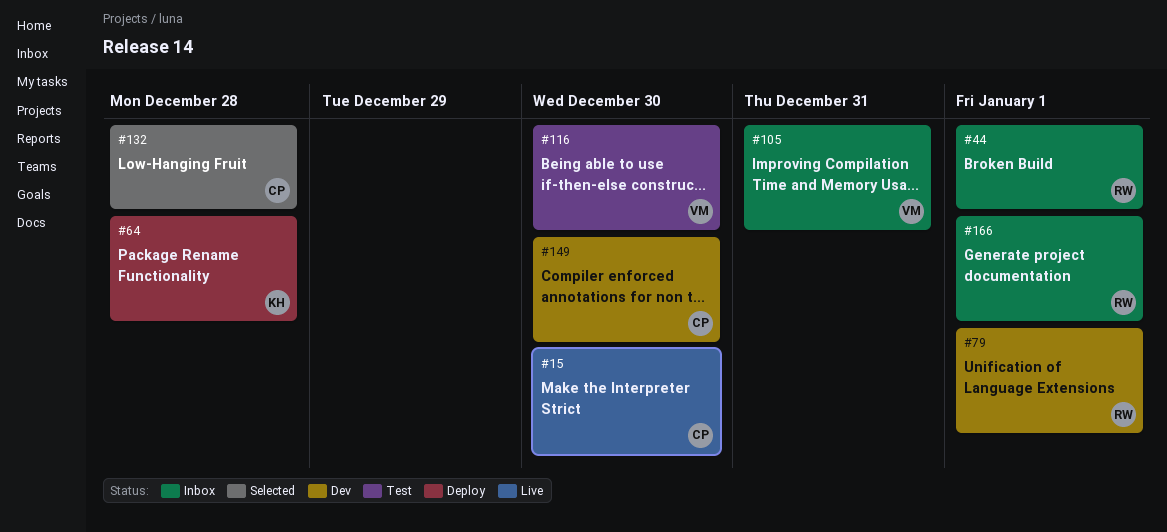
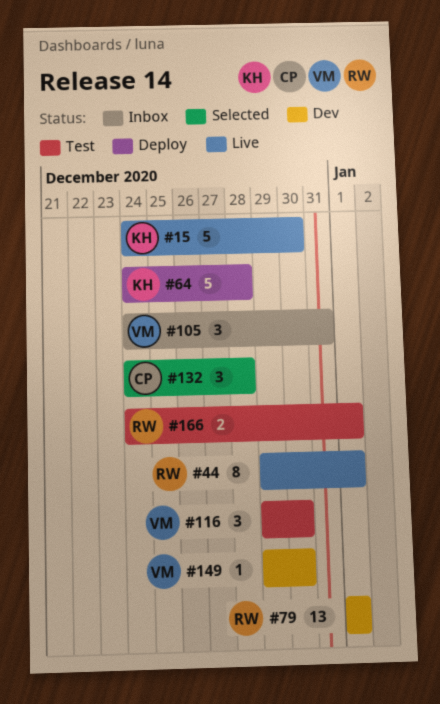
#15, owner: CP -> KH
#44, status: Inbox -> Live
#149, owner: CP -> VM
#166, status: Inbox -> Test

